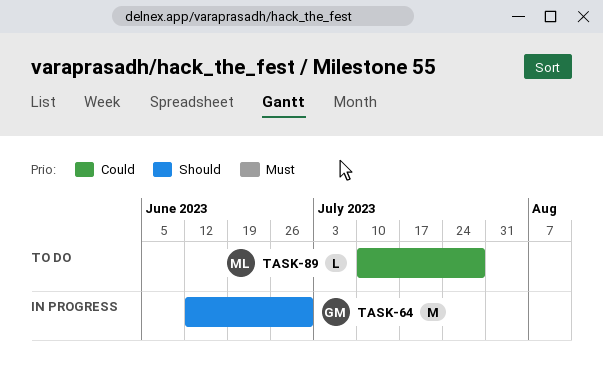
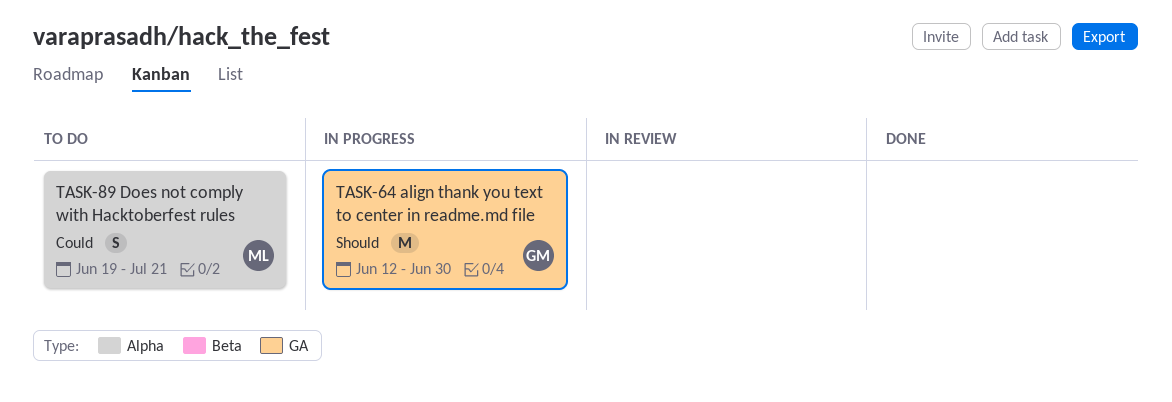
TASK-89, estimate: L -> S
TASK-89, start: Jul 10 -> Jun 19
TASK-89, due: Jul 28 -> Jul 21

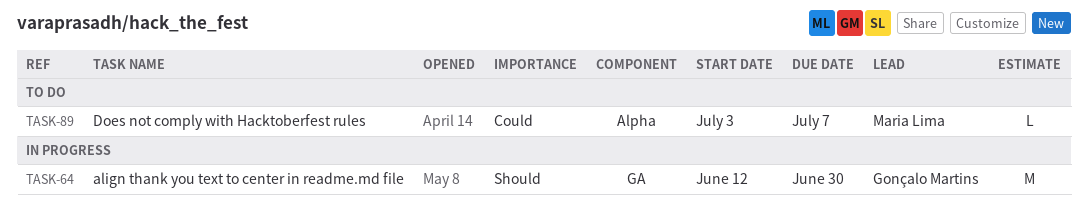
TASK-89, estimate: S -> L
TASK-89, start: Jun 19 -> Jul 3
TASK-89, due: Jul 21 -> Jul 7

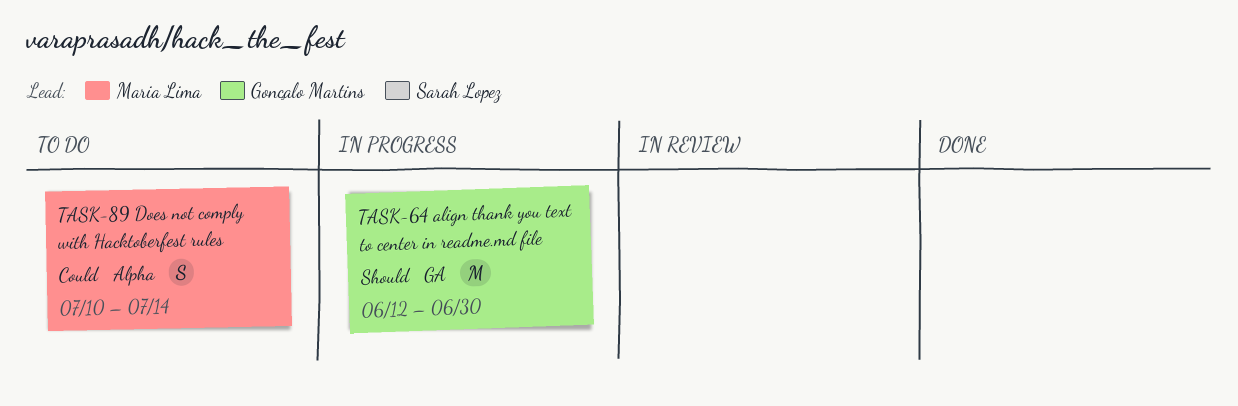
TASK-89, estimate: L -> S
TASK-89, start: Jul 3 -> Jul 10
TASK-89, due: Jul 7 -> Jul 14

